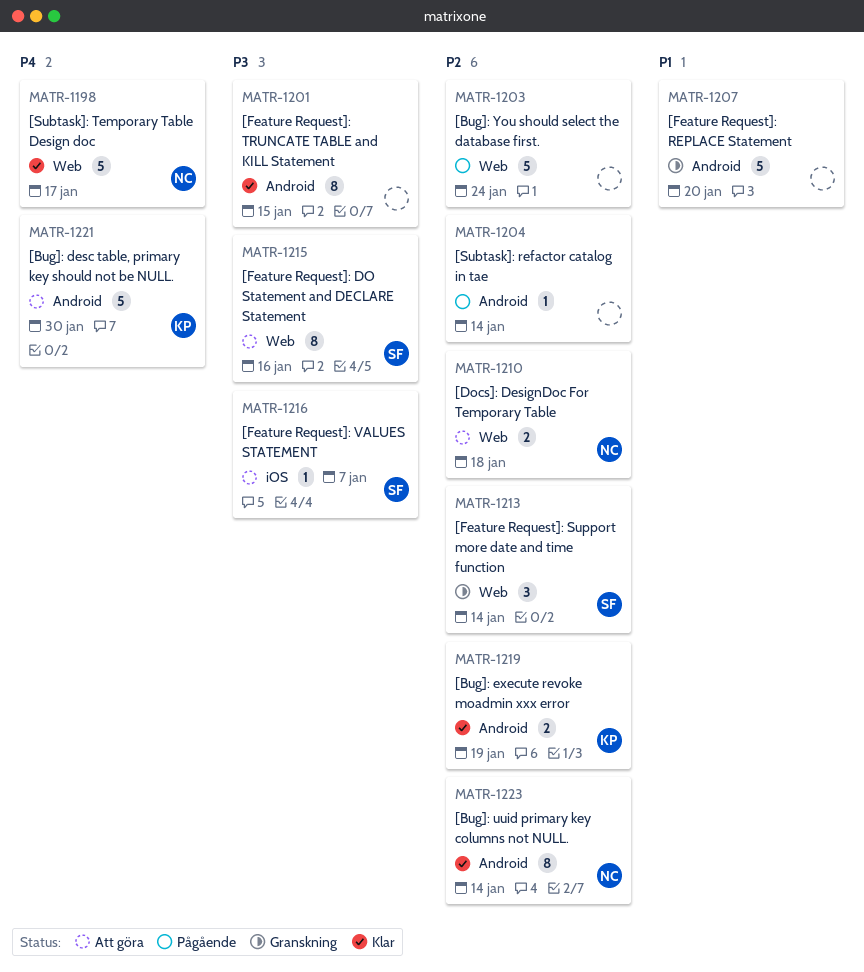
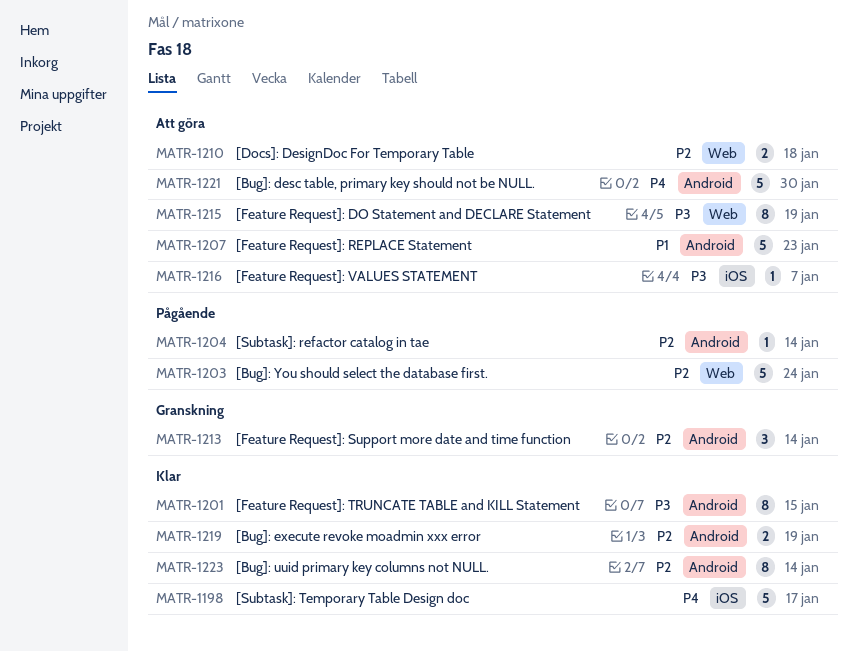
MATR-1198, label: Web -> iOS
MATR-1207, status: Granskning -> Att göra
MATR-1207, due: Jan 20 -> Jan 23
MATR-1213, label: Web -> Android
MATR-1215, due: Jan 16 -> Jan 19

